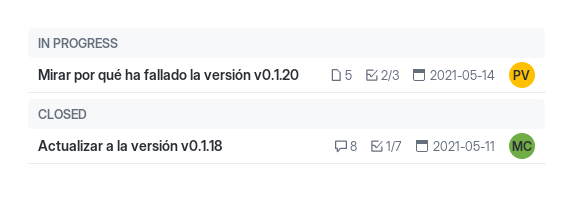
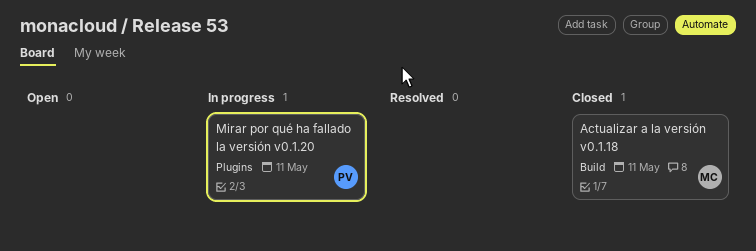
Mirar por qué ha fallado la versión v0.1.20, due: May 14 -> May 11

